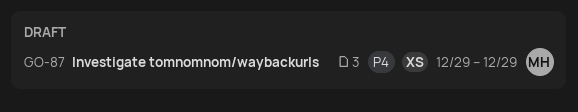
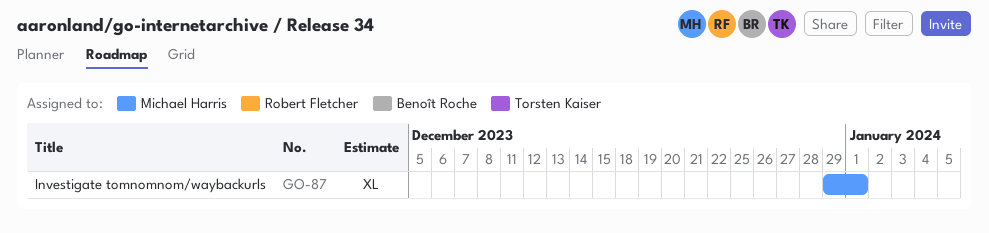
GO-87, estimate: XS -> XL
GO-87, due: Dec 29 -> Jan 1

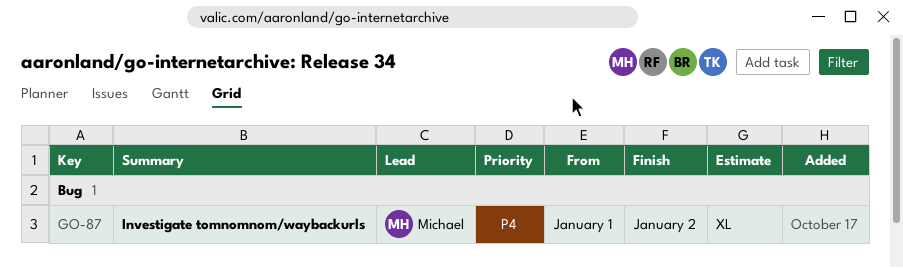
GO-87, start: Dec 29 -> Jan 1
GO-87, due: Jan 1 -> Jan 2

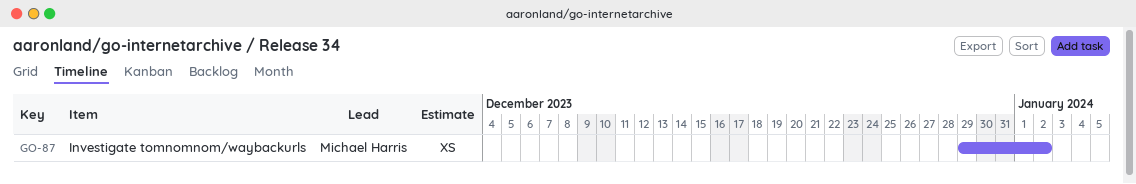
GO-87, estimate: XL -> XS
GO-87, start: Jan 1 -> Dec 29

